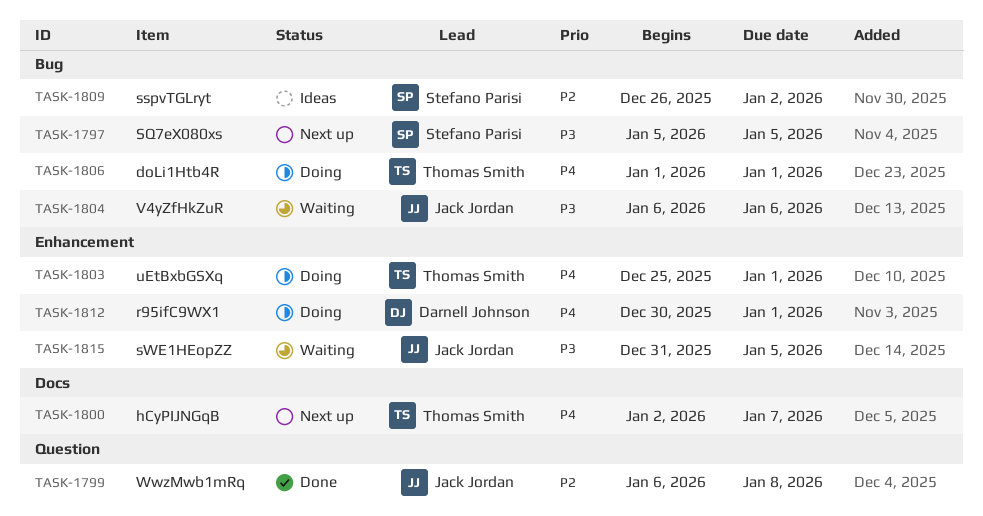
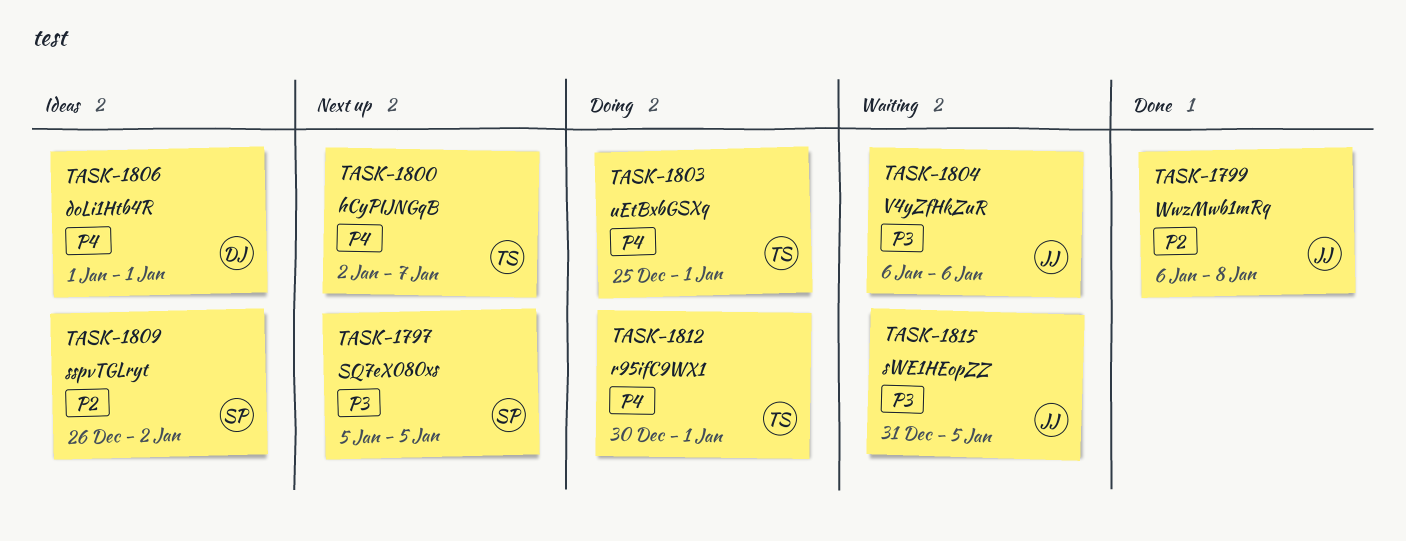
TASK-1806, status: Doing -> Ideas
TASK-1806, owner: Thomas Smith -> Darnell Johnson
TASK-1812, owner: Darnell Johnson -> Thomas Smith

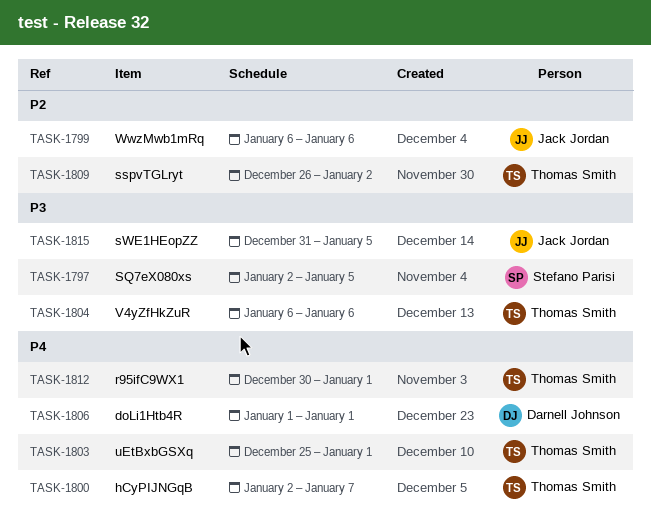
TASK-1797, start: Jan 5 -> Jan 2
TASK-1799, due: Jan 8 -> Jan 6
TASK-1804, owner: Jack Jordan -> Thomas Smith
TASK-1809, owner: Stefano Parisi -> Thomas Smith

